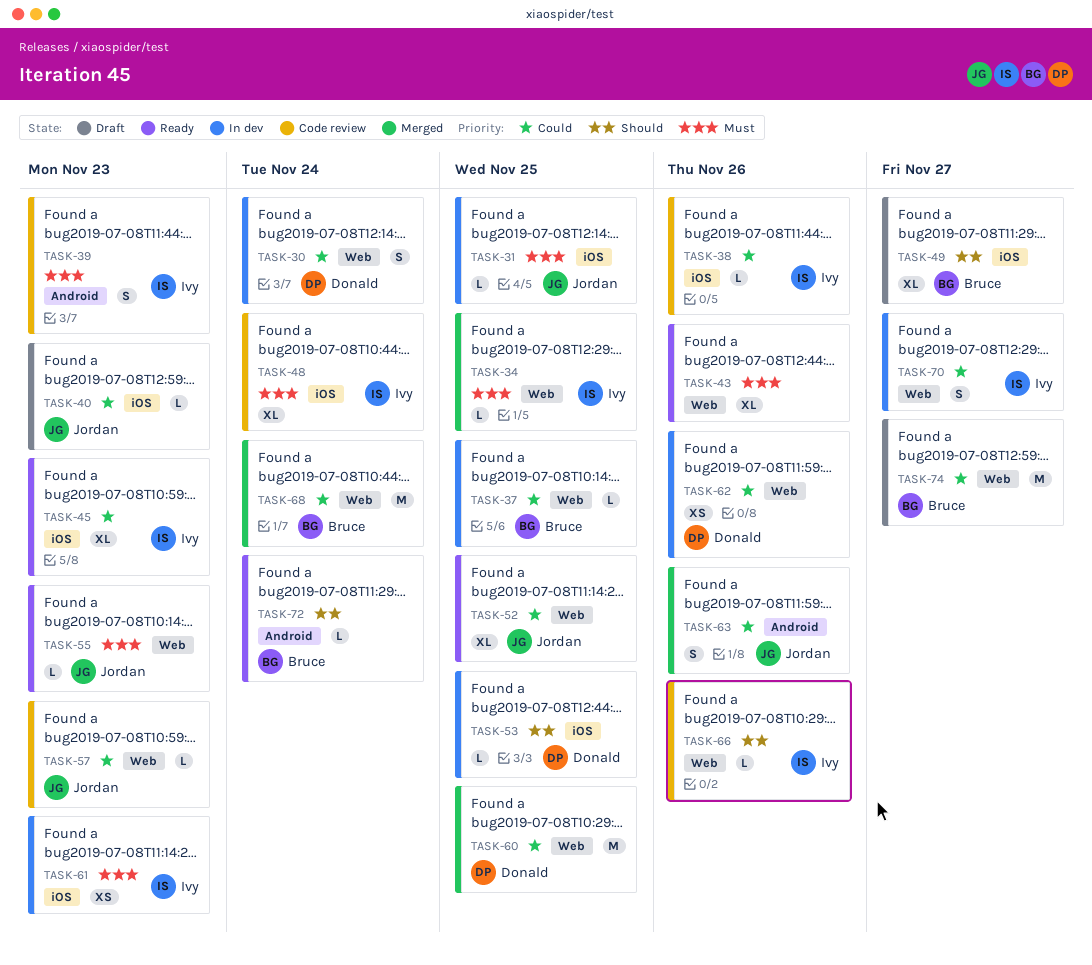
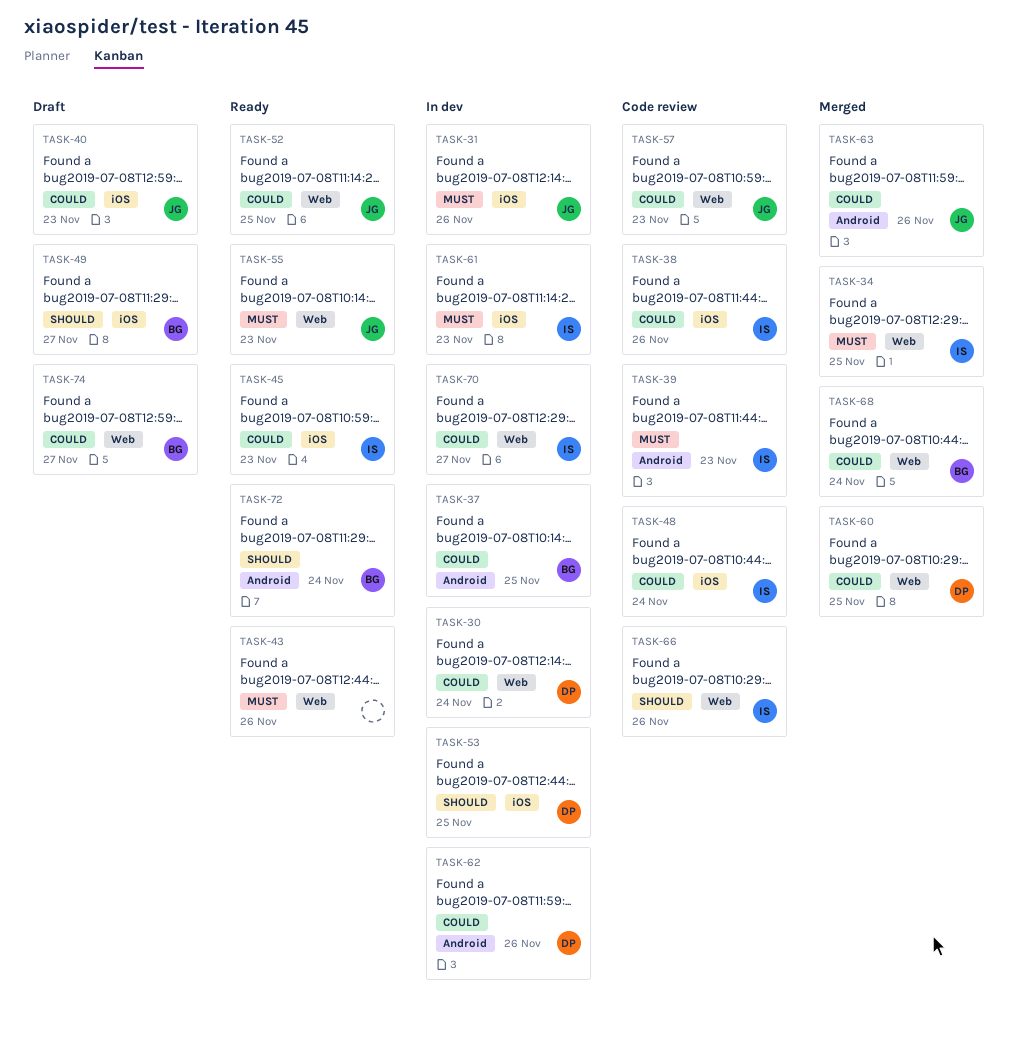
TASK-31, due: Nov 25 -> Nov 26
TASK-37, label: Web -> Android
TASK-48, priority: Must -> Could
TASK-62, label: Web -> Android

